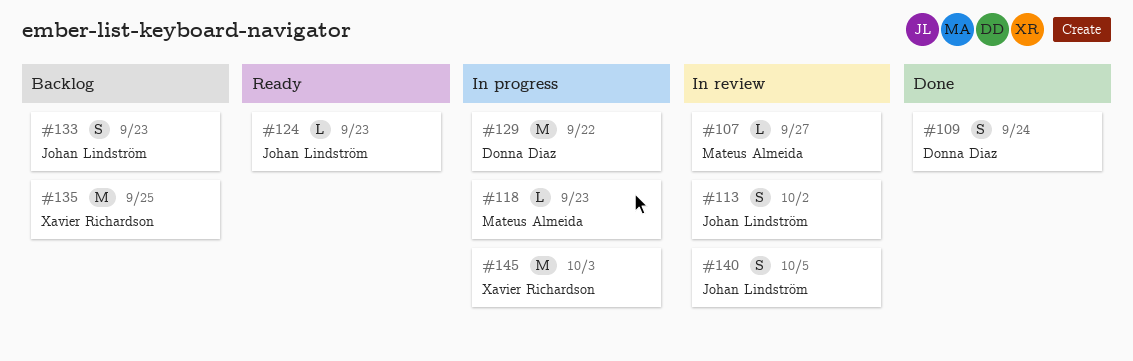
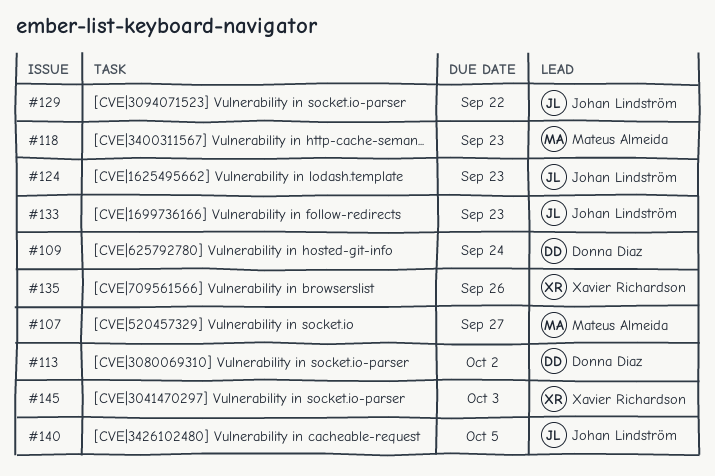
#113, owner: Johan Lindström -> Donna Diaz
#129, owner: Donna Diaz -> Johan Lindström
#135, due: Sep 25 -> Sep 26

